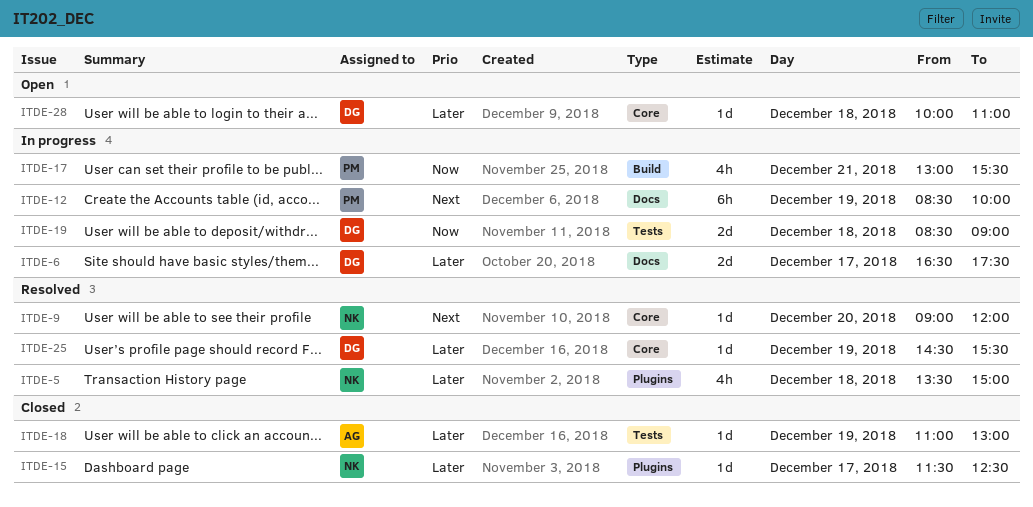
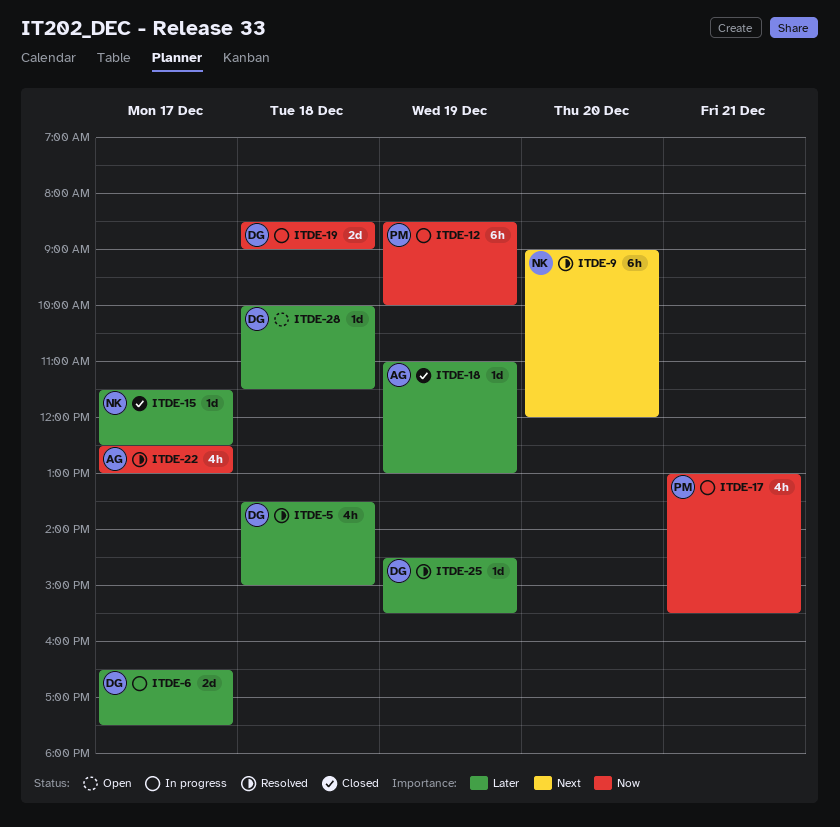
ITDE-5, owner: NK -> DG
ITDE-9, estimate: 1d -> 6h
ITDE-12, priority: Next -> Now
ITDE-22: none -> present
ITDE-28, ends: 11:00 -> 11:30

